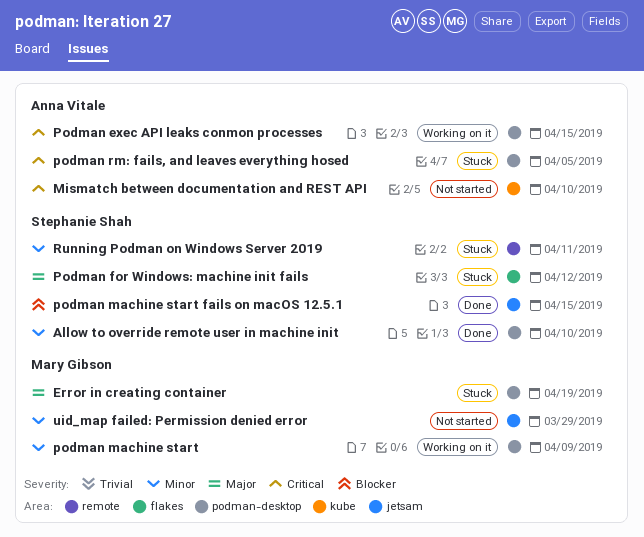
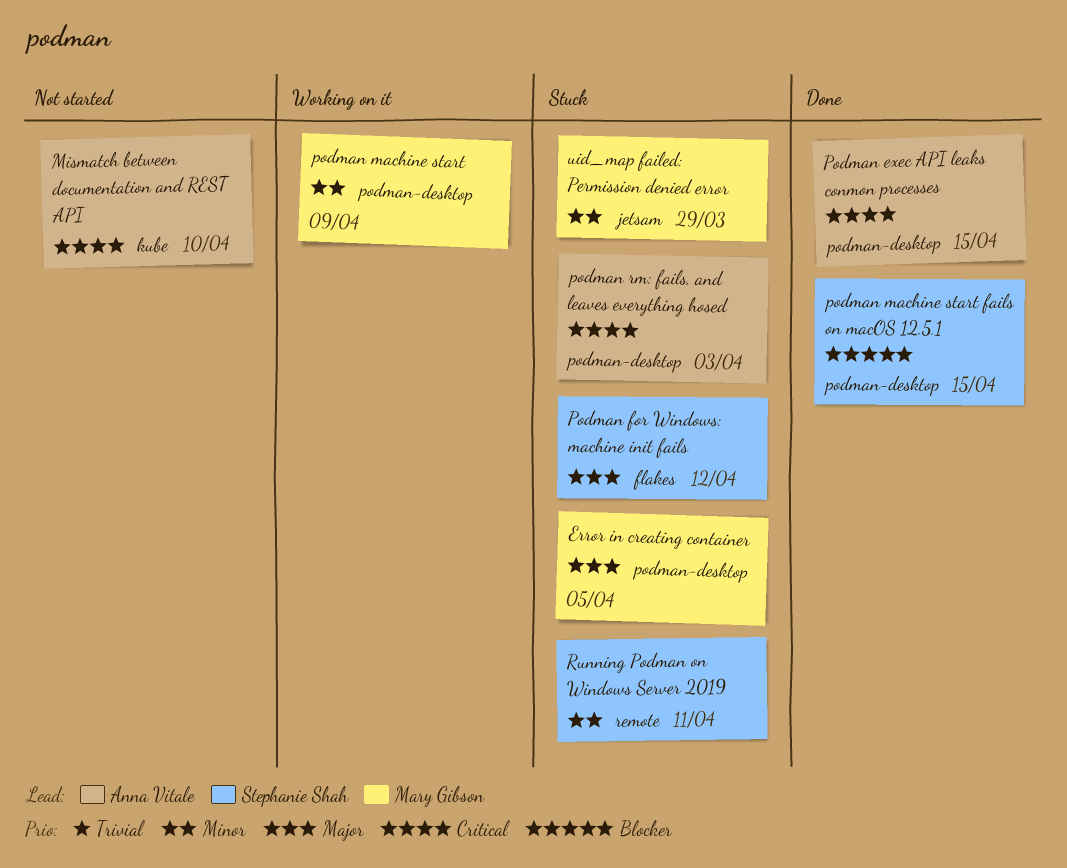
Allow to override remote user in machine init: present -> none
Error in creating container, due: Apr 19 -> Apr 5
Podman exec API leaks conmon processes, status: Working on it -> Done
podman machine start fails on macOS 12.5.1, label: jetsam -> podman-desktop
podman rm: fails, and leaves everything hosed, due: Apr 5 -> Apr 3
uid_map failed: Permission denied error, status: Not started -> Stuck

